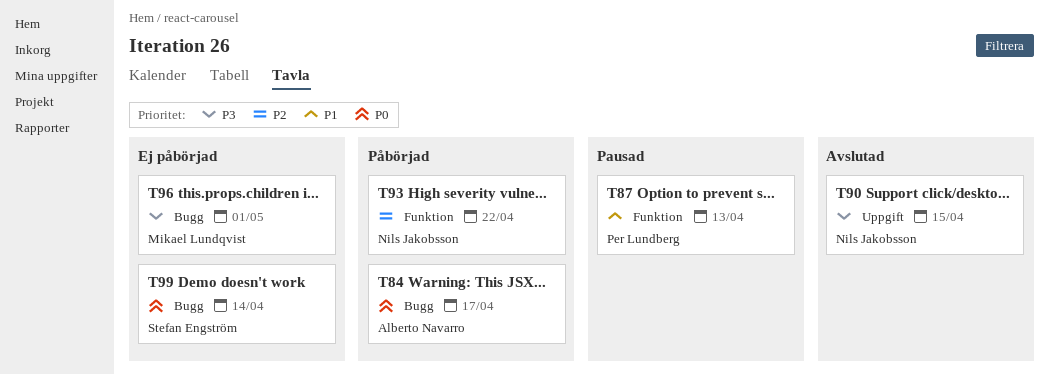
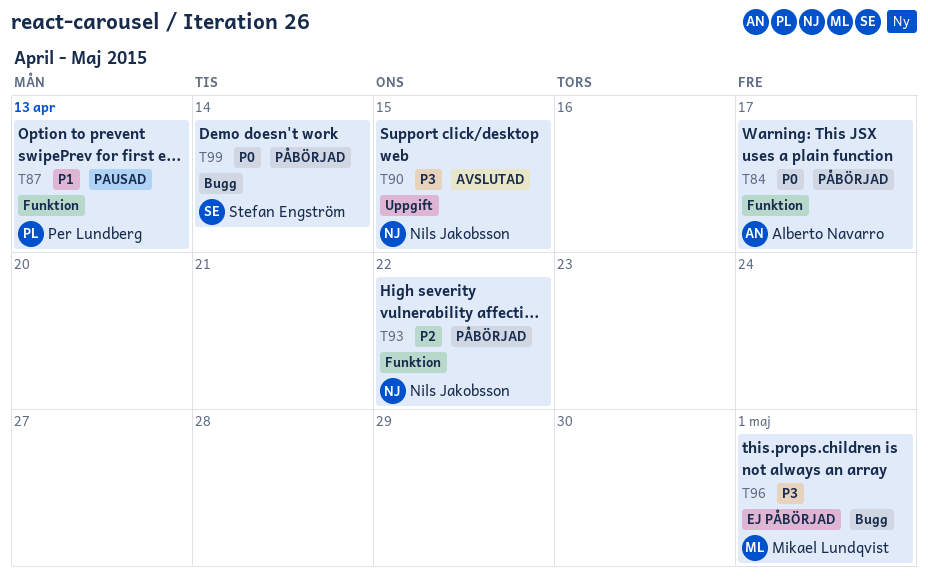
T84, label: Bugg -> Funktion
T99, status: Ej påbörjad -> Påbörjad

